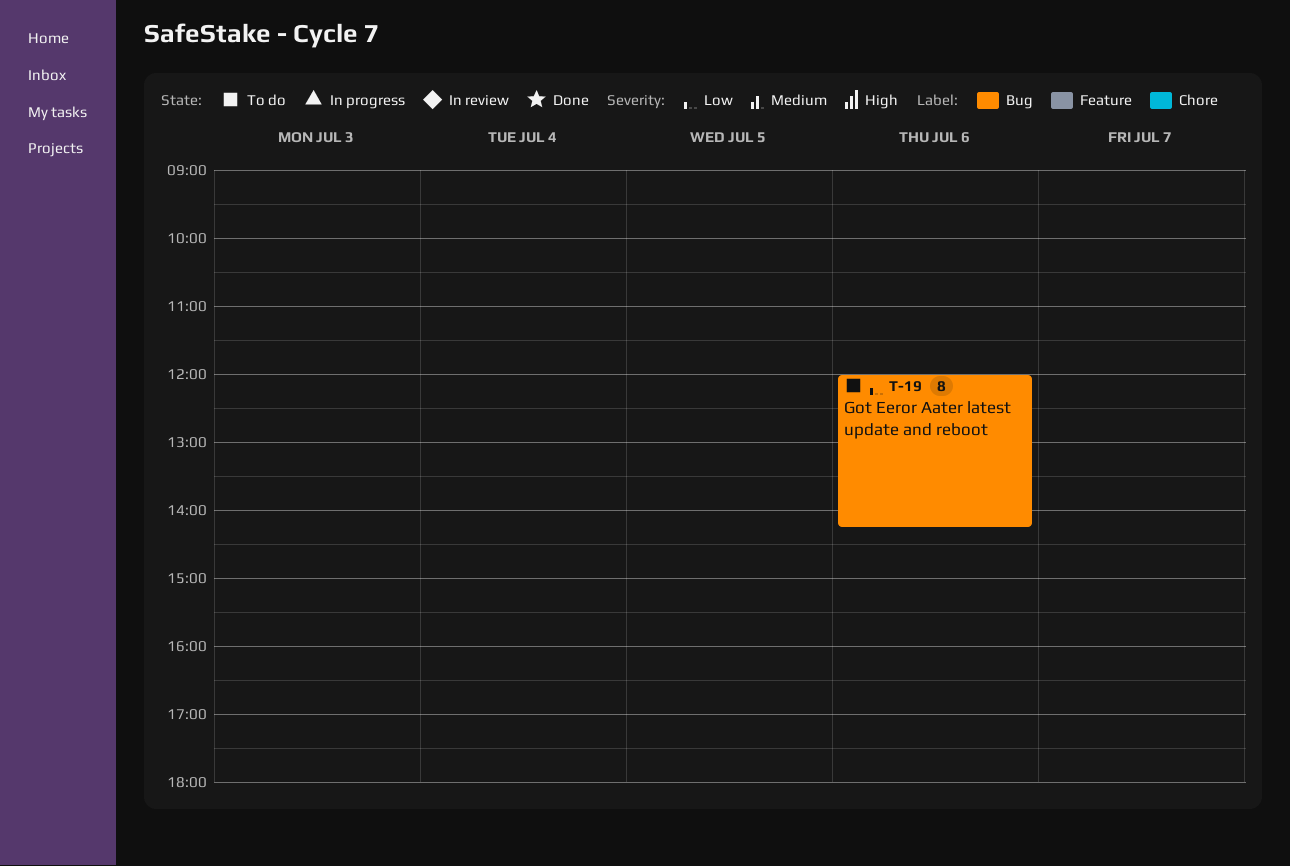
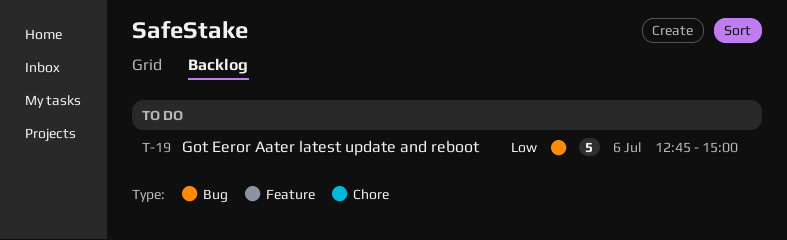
T-19, estimate: 8 -> 5
T-19, begins: 12:00 -> 12:45
T-19, ends: 14:15 -> 15:00

